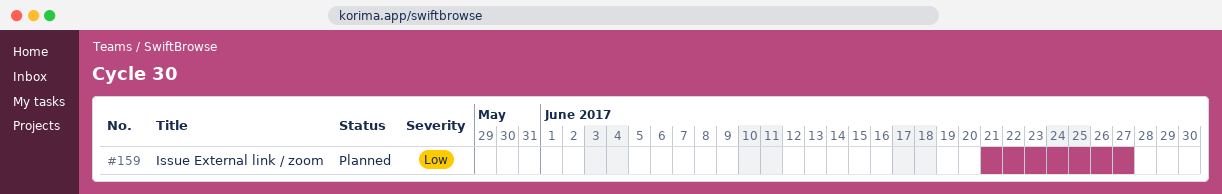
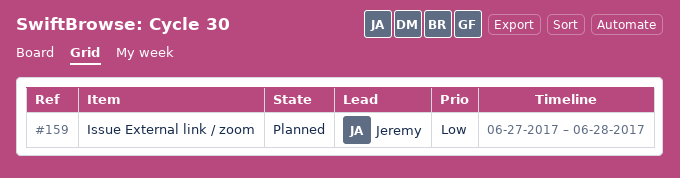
#159, start: Jun 21 -> Jun 27
#159, due: Jun 27 -> Jun 28

